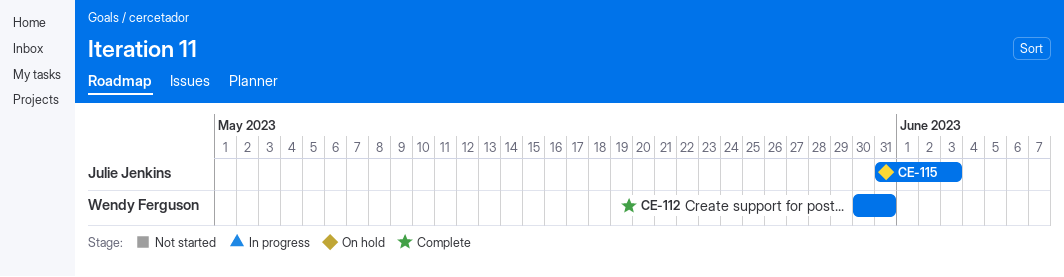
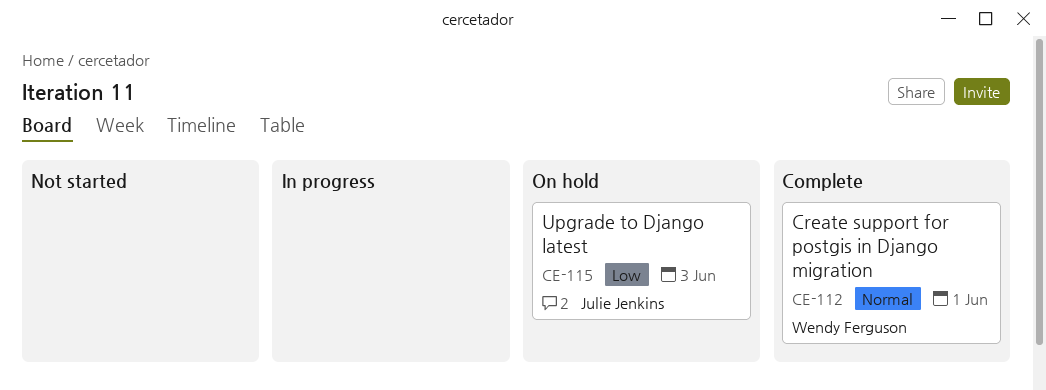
CE-112, due: May 31 -> Jun 1

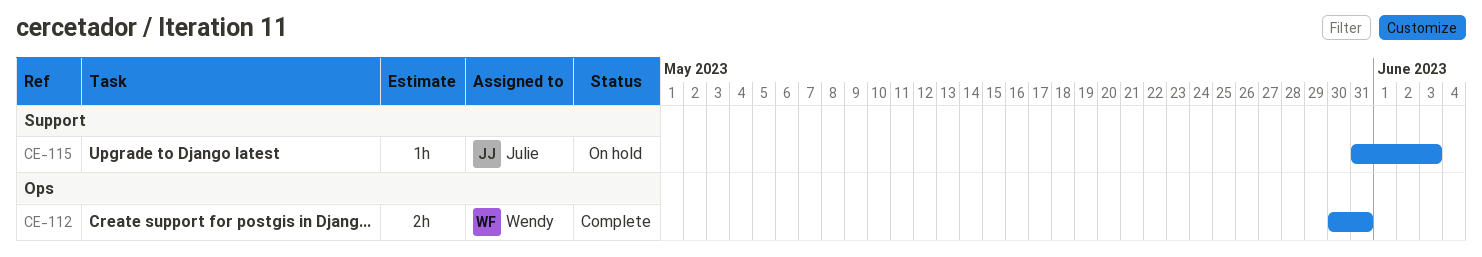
CE-112, due: Jun 1 -> May 31

